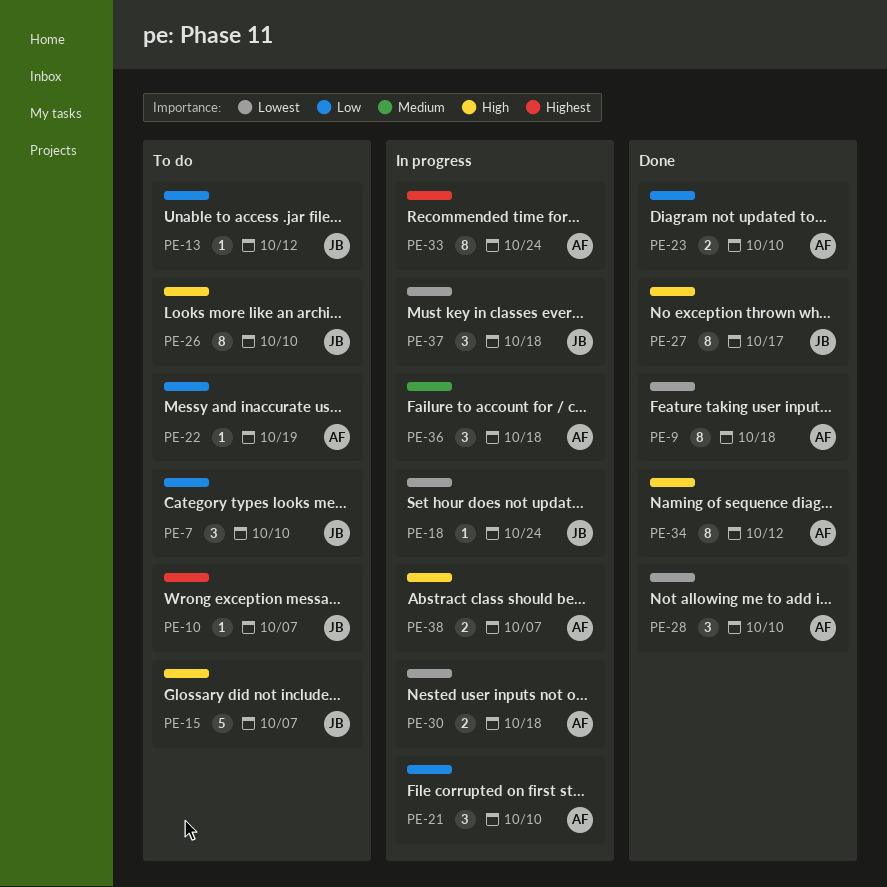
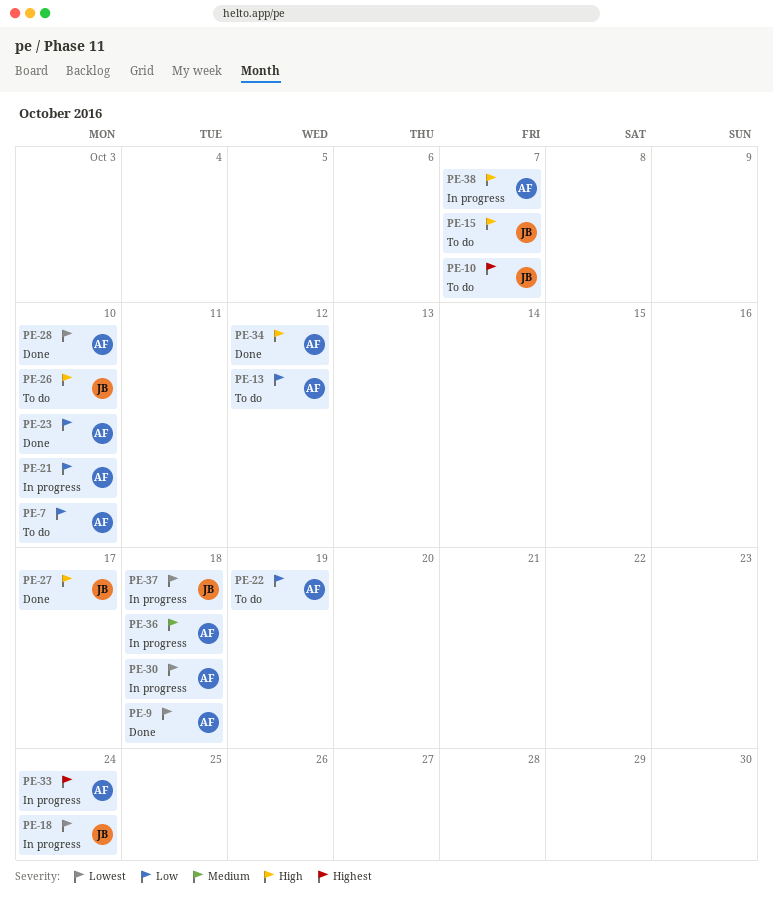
PE-7, owner: JB -> AF
PE-13, owner: JB -> AF

